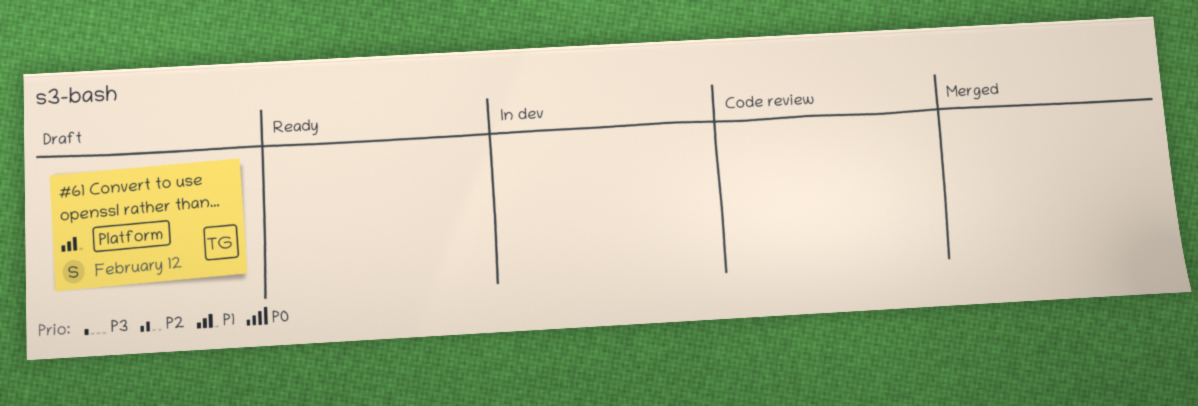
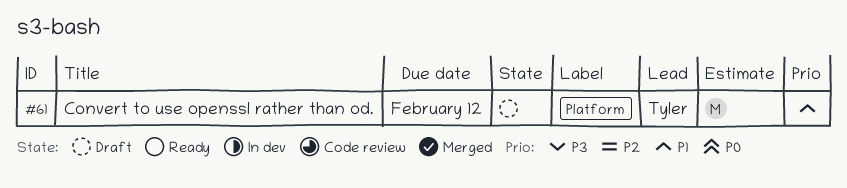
#61, estimate: S -> M

